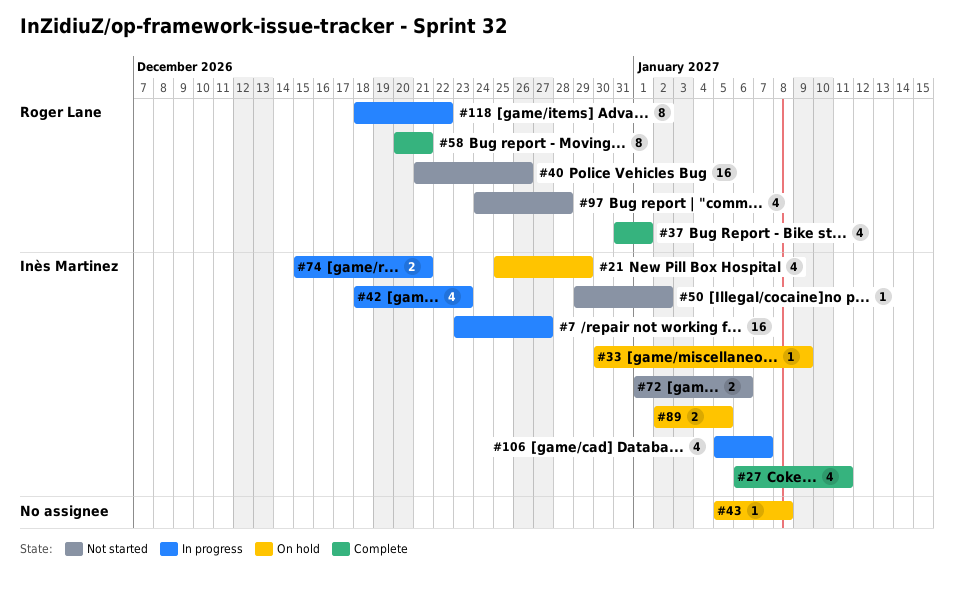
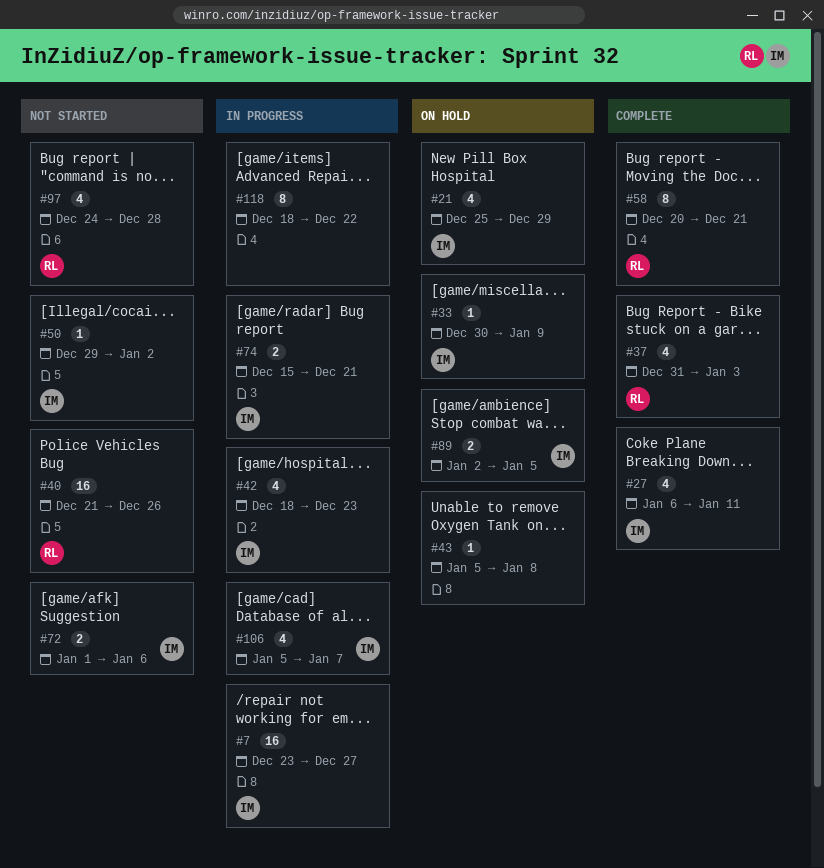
#37, due: Jan 1 -> Jan 3
#118, owner: Roger Lane -> none

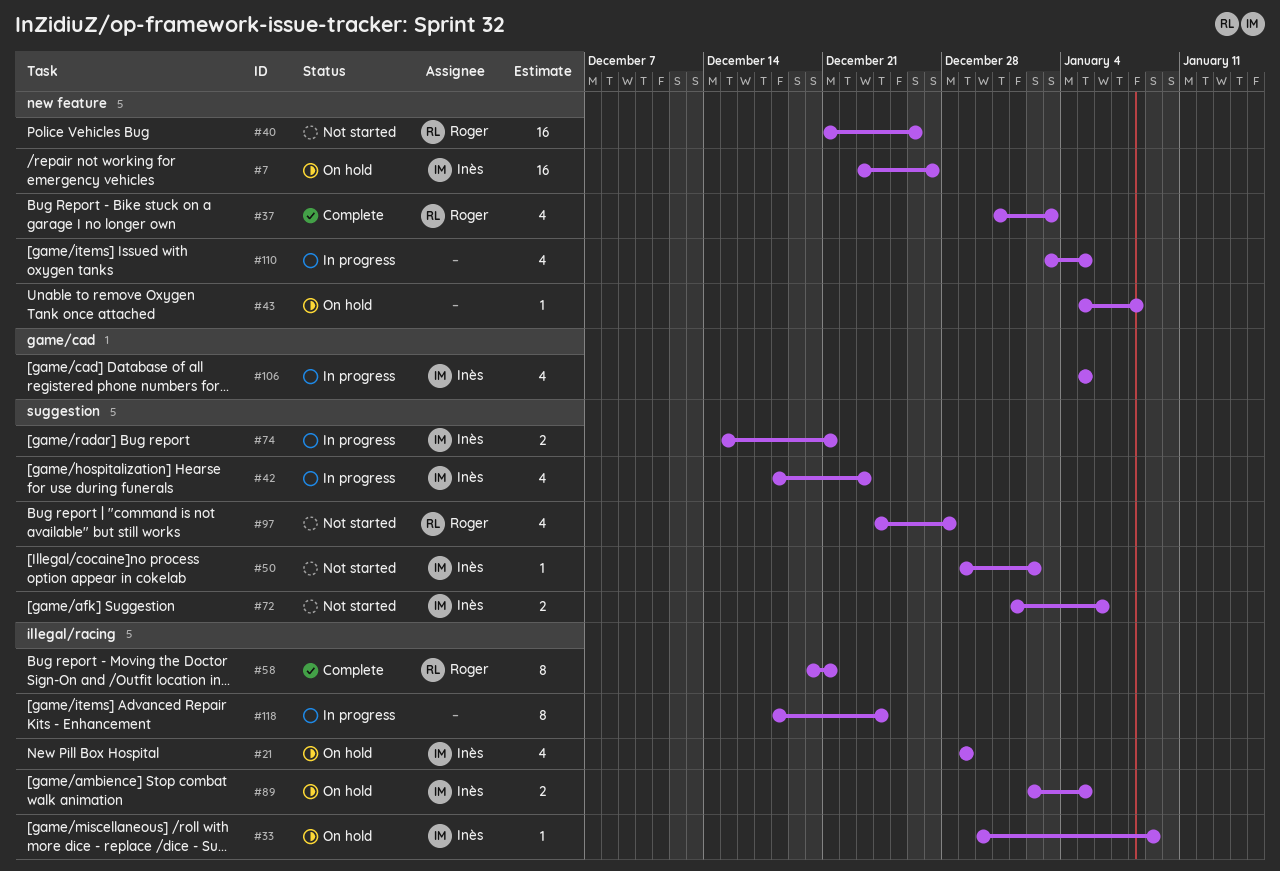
#7, status: In progress -> On hold
#21, start: Dec 25 -> Dec 29
#27: present -> none
#106, due: Jan 7 -> Jan 5
#110: none -> present
#118, due: Dec 22 -> Dec 24

